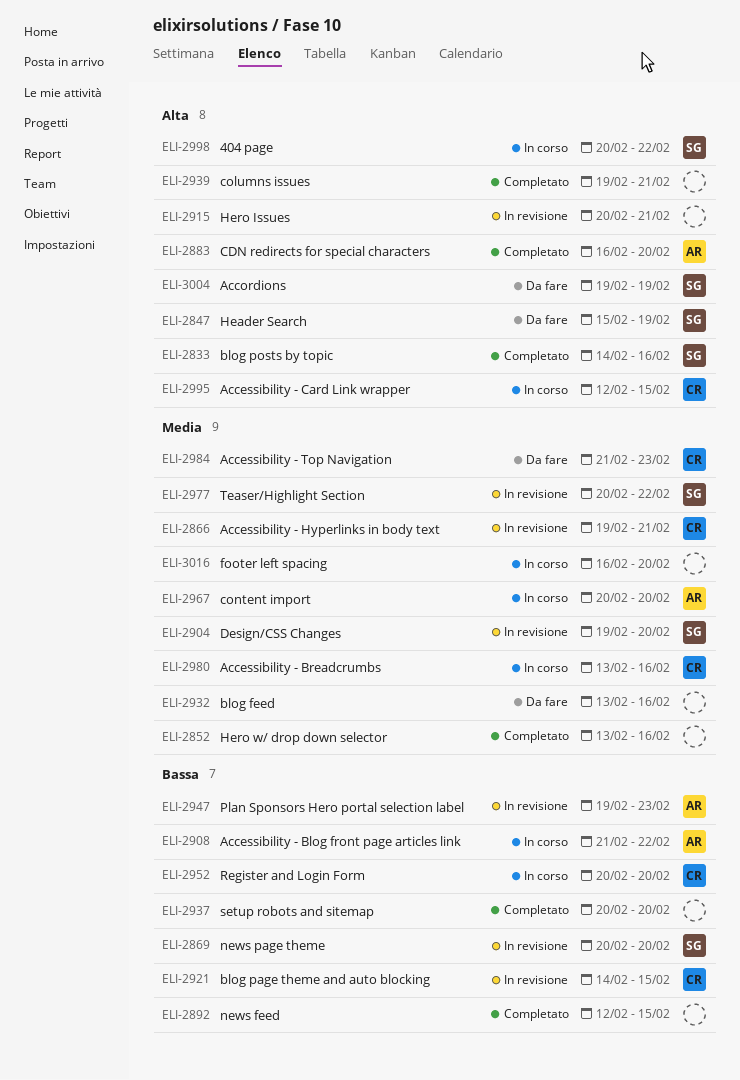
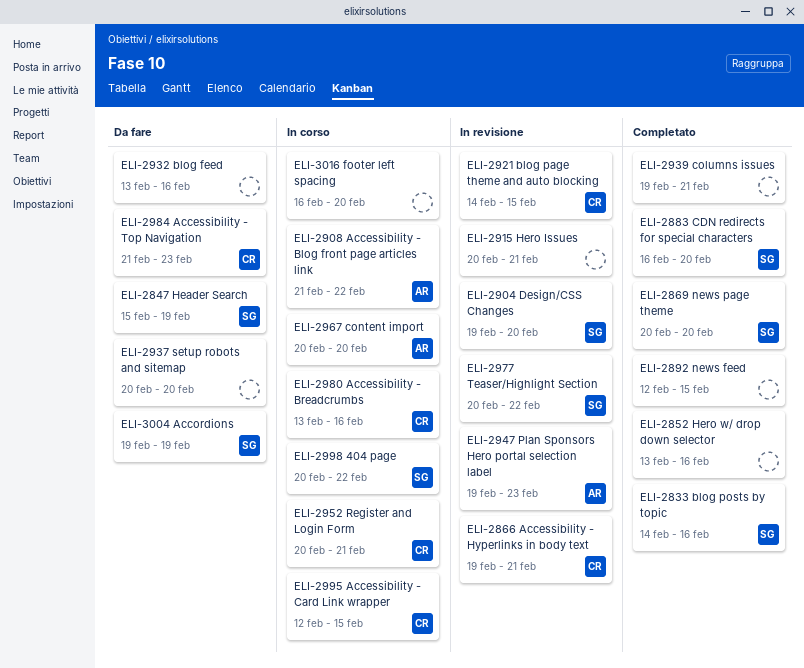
ELI-2869, status: In revisione -> Completato
ELI-2883, owner: AR -> SG
ELI-2937, status: Completato -> Da fare
ELI-2952, due: Feb 20 -> Feb 21

